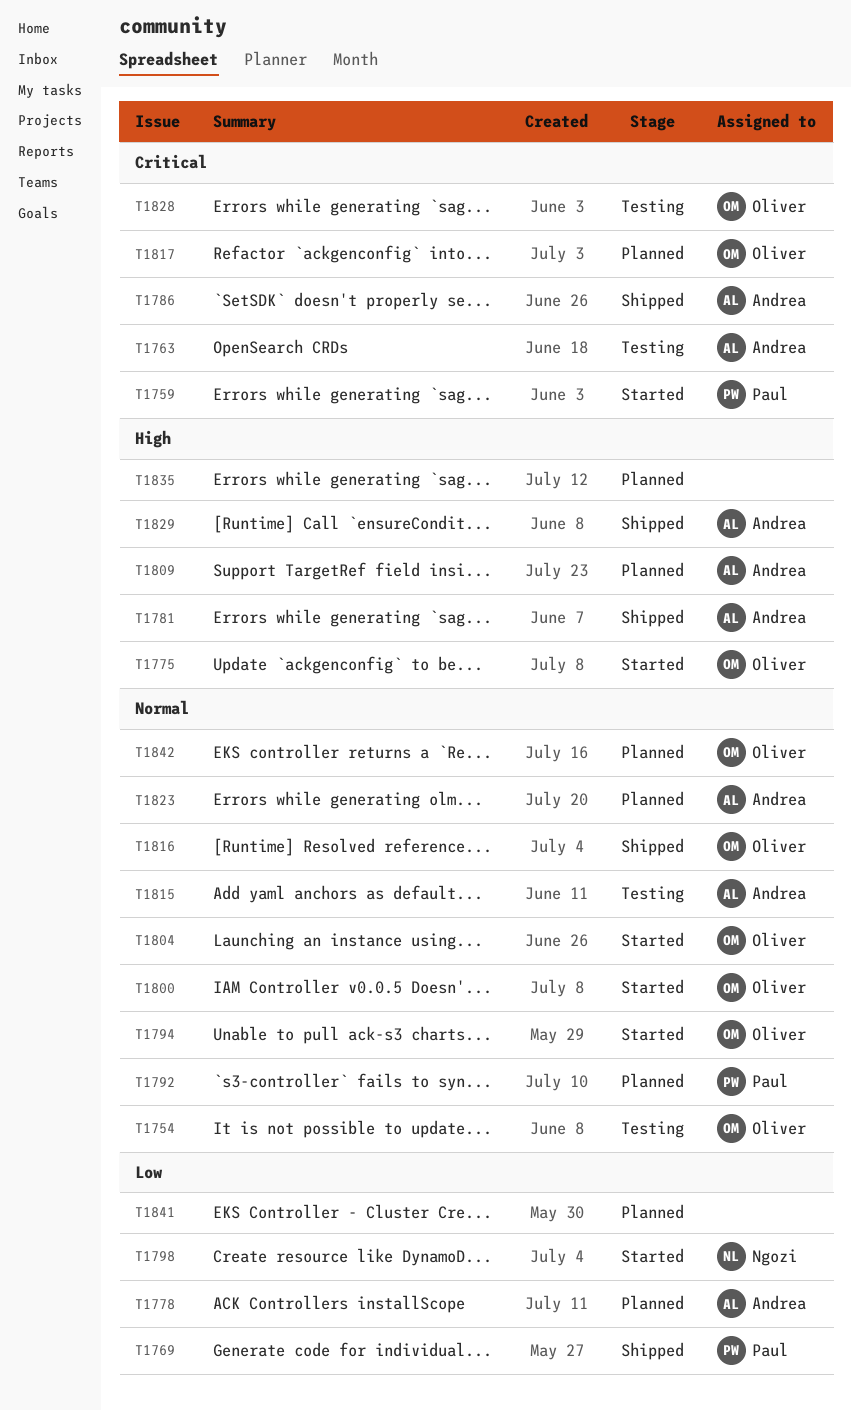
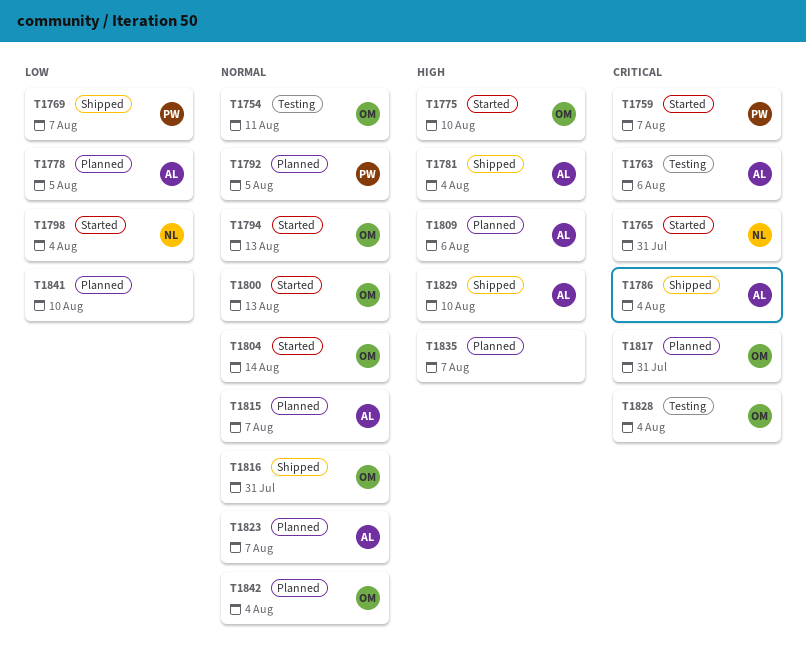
T1765: none -> present
T1815, status: Testing -> Planned

